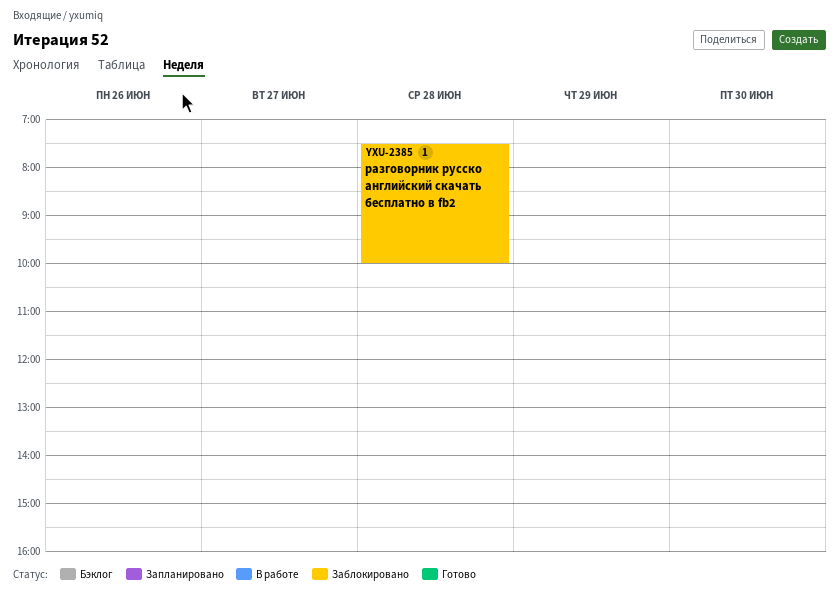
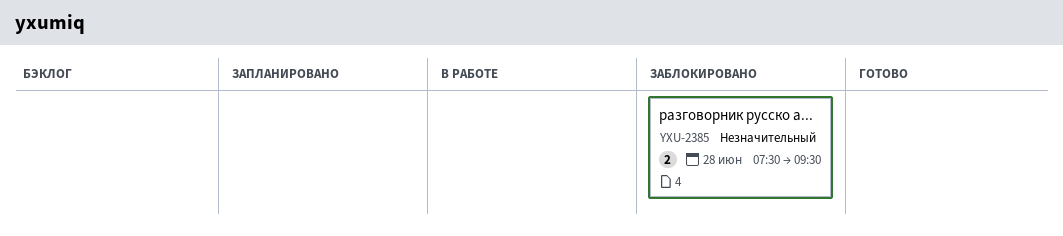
YXU-2385, estimate: 1 -> 2
YXU-2385, ends: 10:00 -> 09:30

